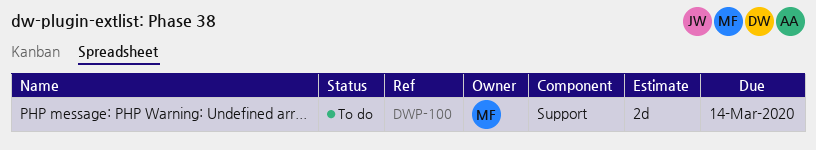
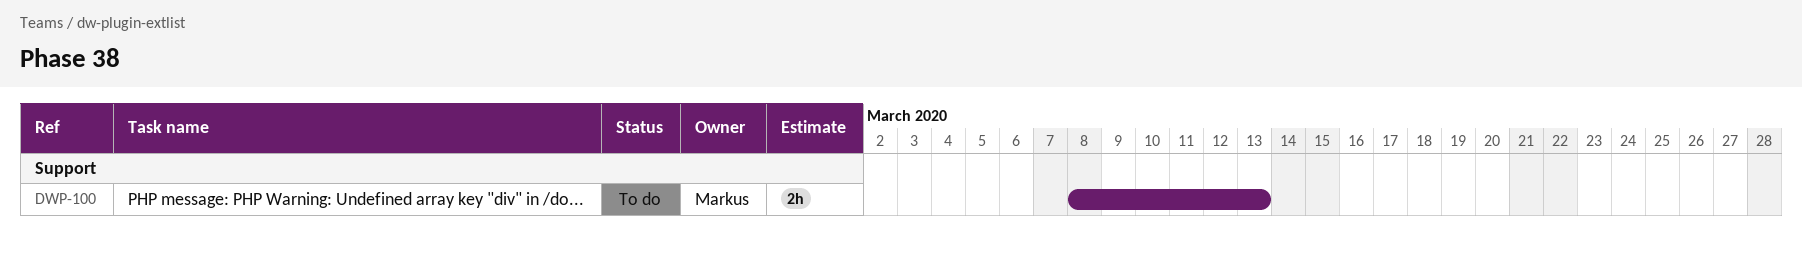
DWP-100, estimate: 2d -> 2h
DWP-100, due: Mar 14 -> Mar 13

